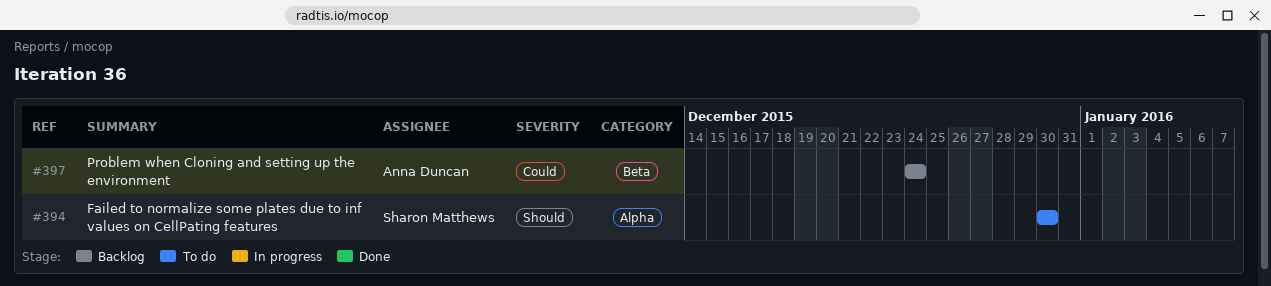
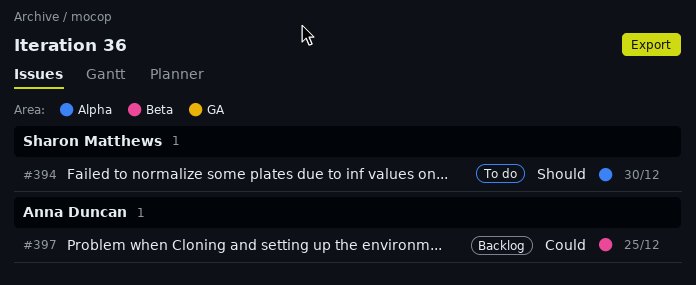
#397, due: Dec 24 -> Dec 25

